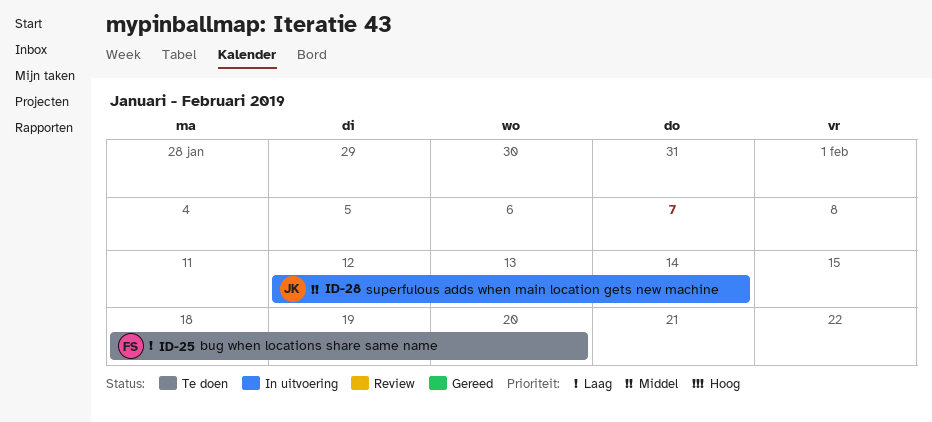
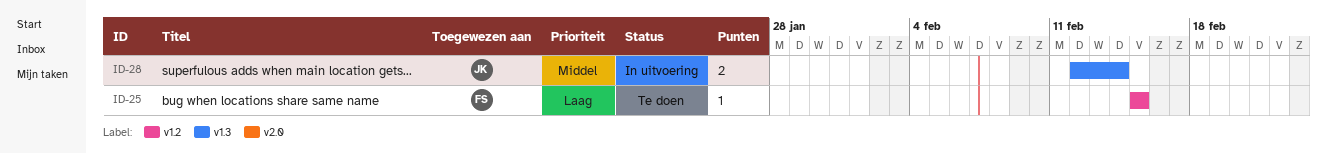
ID-25, start: Feb 18 -> Feb 15
ID-25, due: Feb 20 -> Feb 15

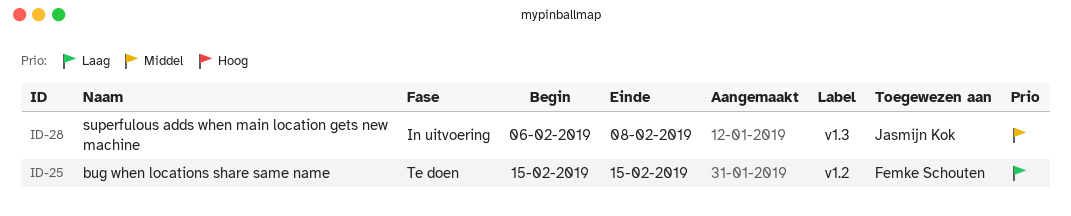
ID-28, start: Feb 12 -> Feb 6
ID-28, due: Feb 14 -> Feb 8

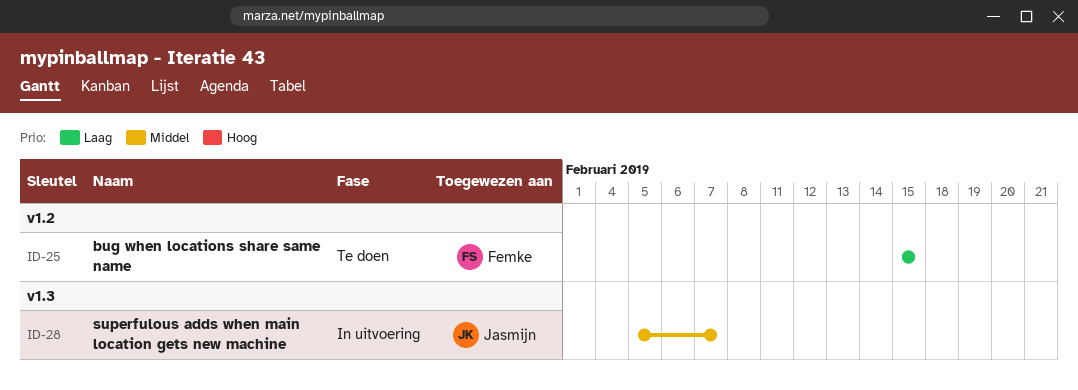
ID-28, start: Feb 6 -> Feb 5
ID-28, due: Feb 8 -> Feb 7

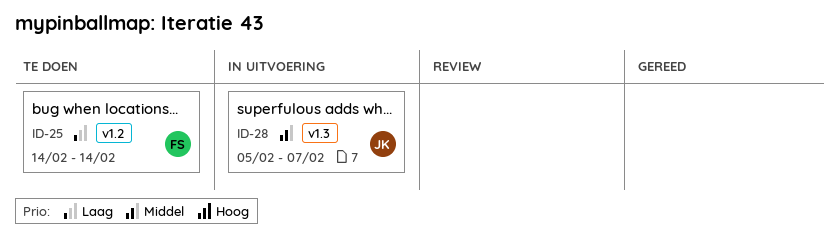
ID-25, start: Feb 15 -> Feb 14
ID-25, due: Feb 15 -> Feb 14

